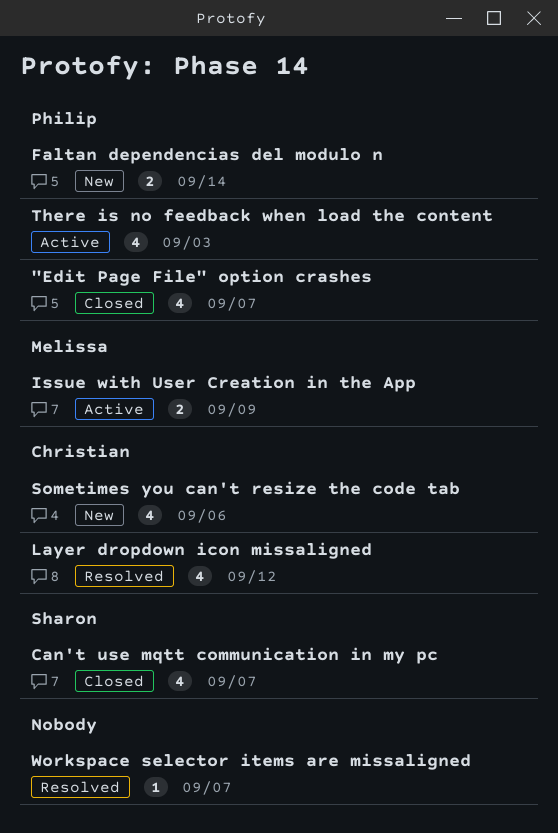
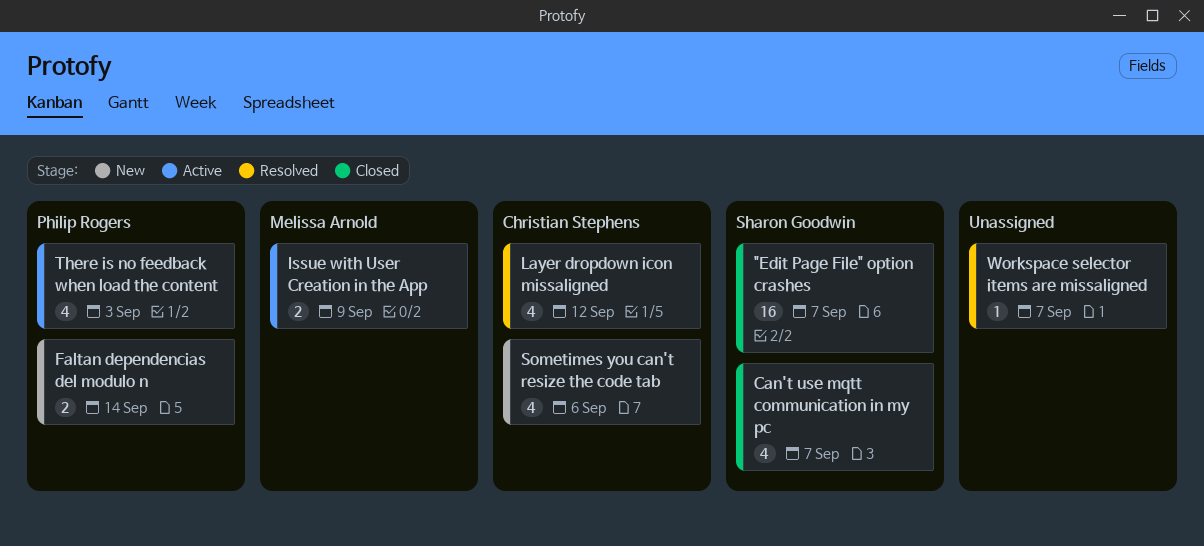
"Edit Page File" option crashes, owner: Philip Rogers -> Sharon Goodwin
"Edit Page File" option crashes, estimate: 4 -> 16

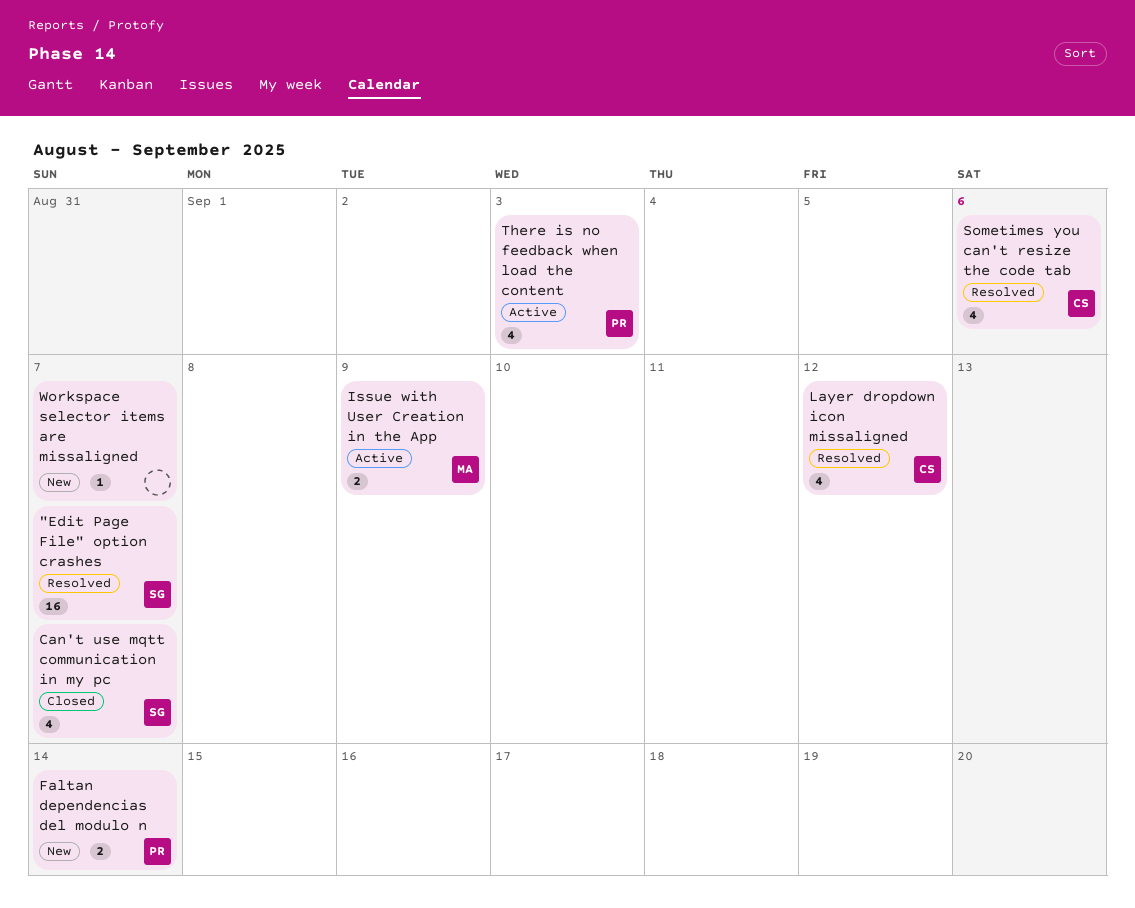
"Edit Page File" option crashes, status: Closed -> Resolved
Sometimes you can't resize the code tab, status: New -> Resolved
Workspace selector items are missaligned, status: Resolved -> New

